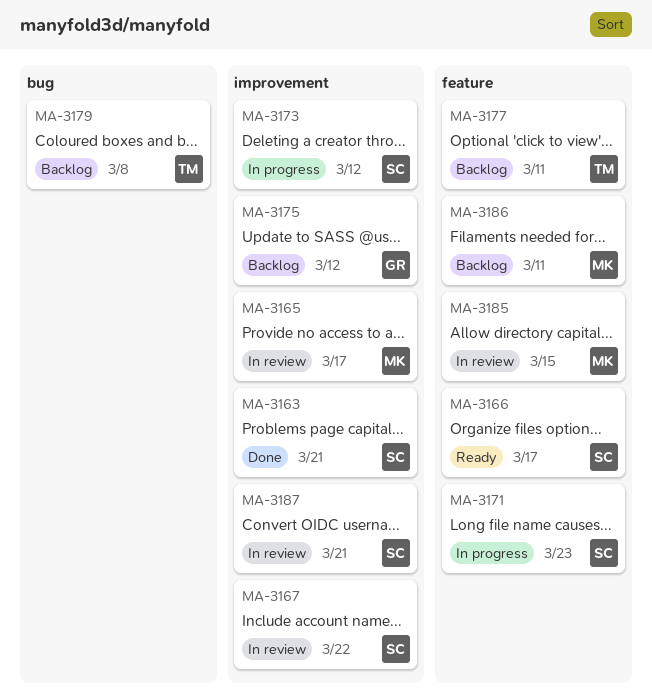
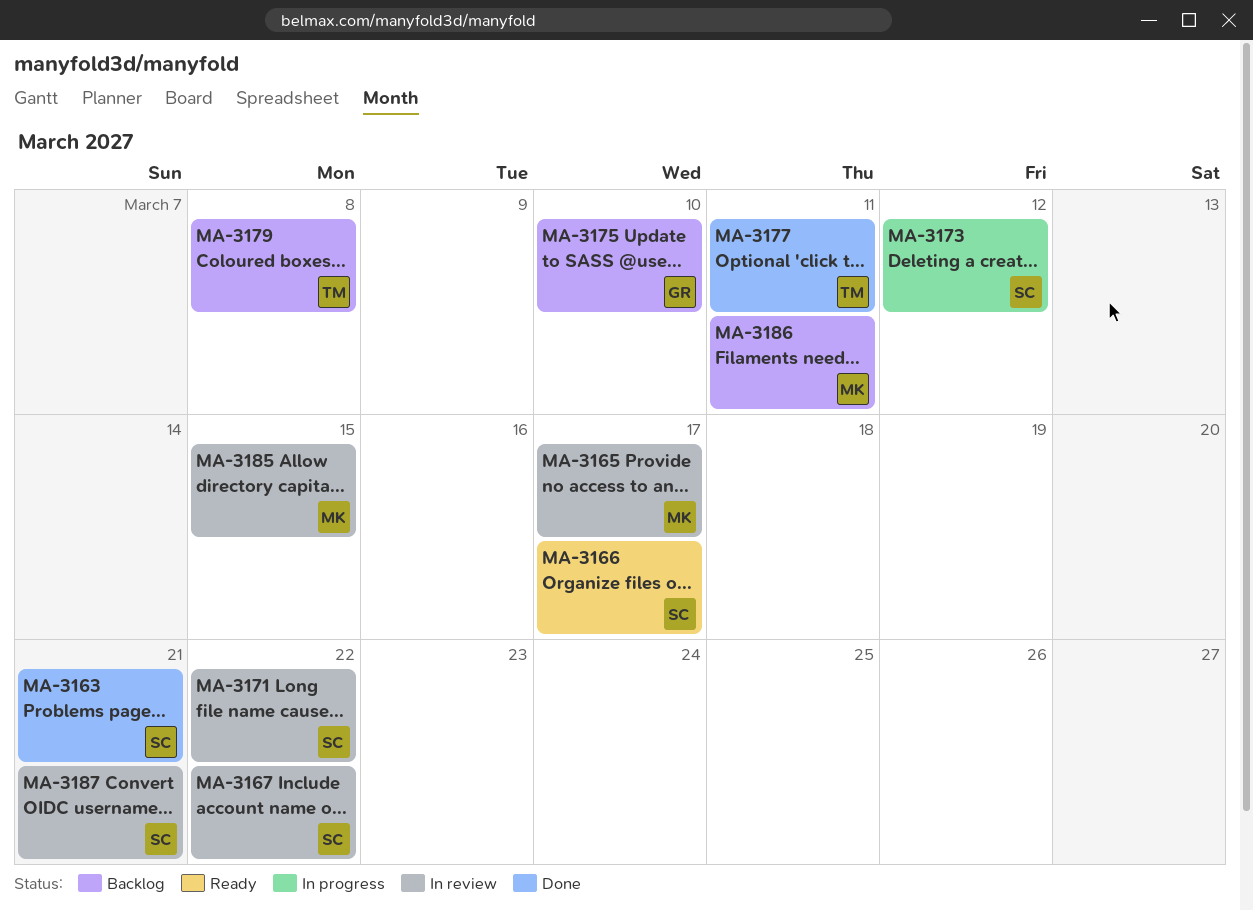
MA-3171, status: In progress -> In review
MA-3171, due: Mar 23 -> Mar 22
MA-3175, due: Mar 12 -> Mar 10
MA-3177, status: Backlog -> Done

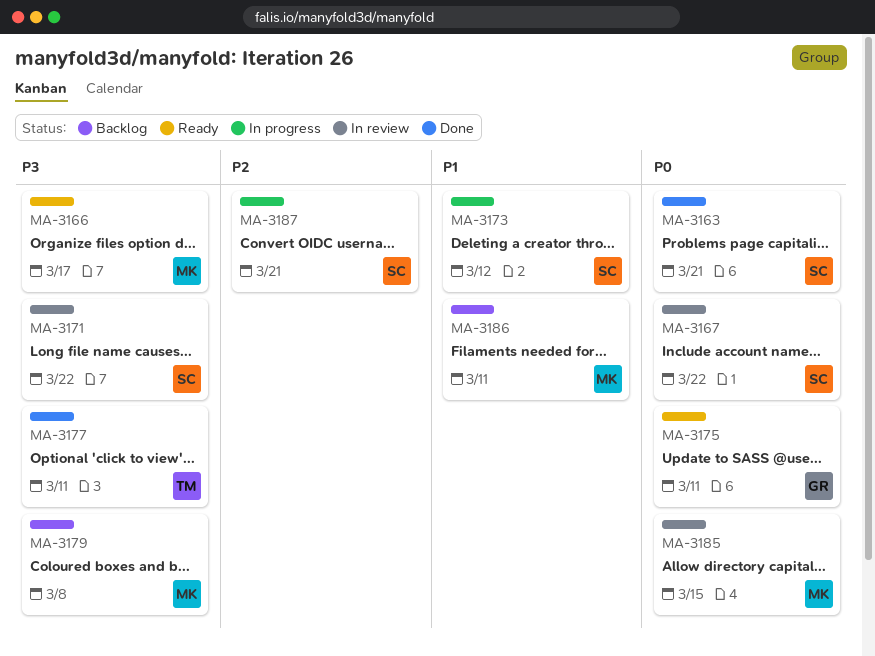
MA-3165: present -> none
MA-3166, owner: SC -> MK
MA-3175, status: Backlog -> Ready
MA-3175, due: Mar 10 -> Mar 11
MA-3179, owner: TM -> MK
MA-3187, status: In review -> In progress

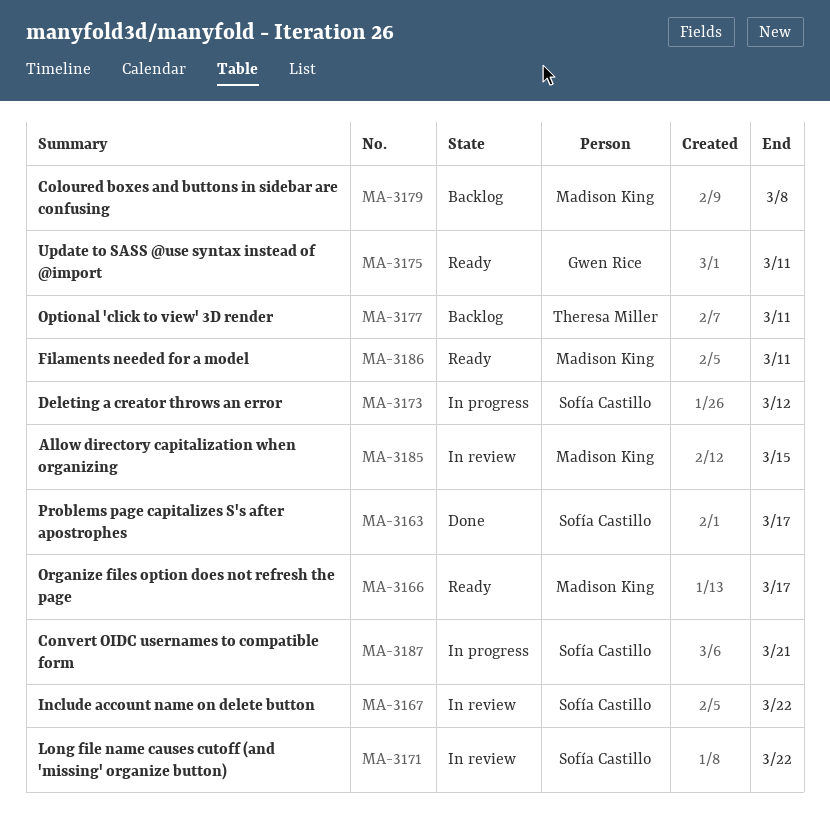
MA-3163, due: Mar 21 -> Mar 17
MA-3177, status: Done -> Backlog
MA-3186, status: Backlog -> Ready

